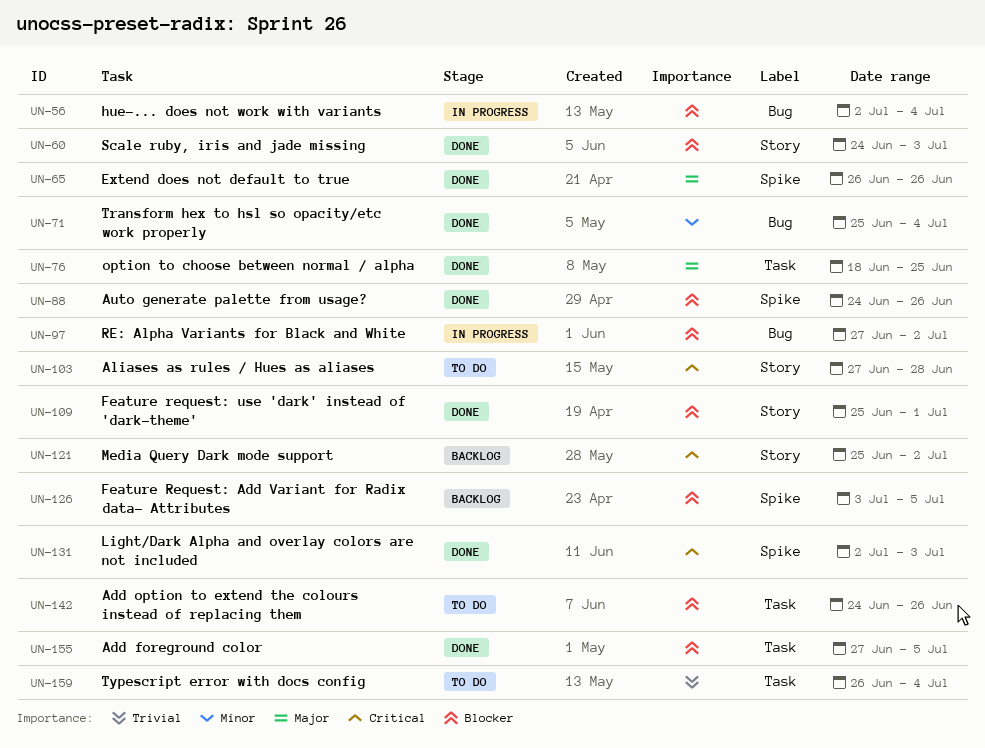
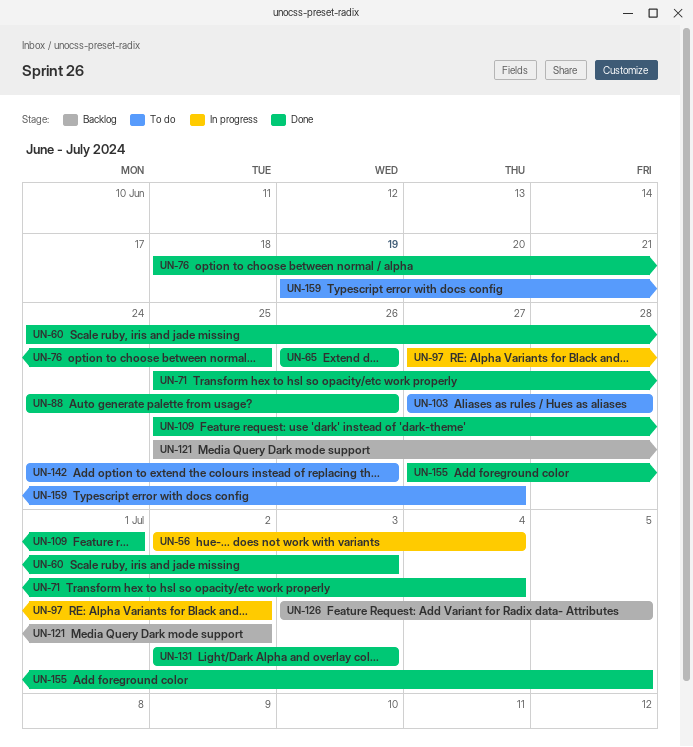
UN-159, start: Jun 26 -> Jun 19
UN-159, due: Jul 4 -> Jun 27

